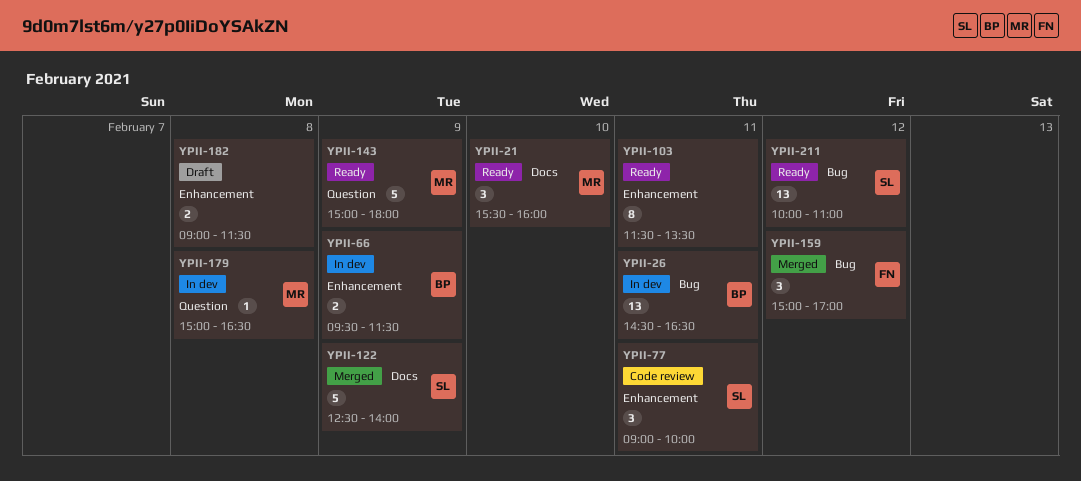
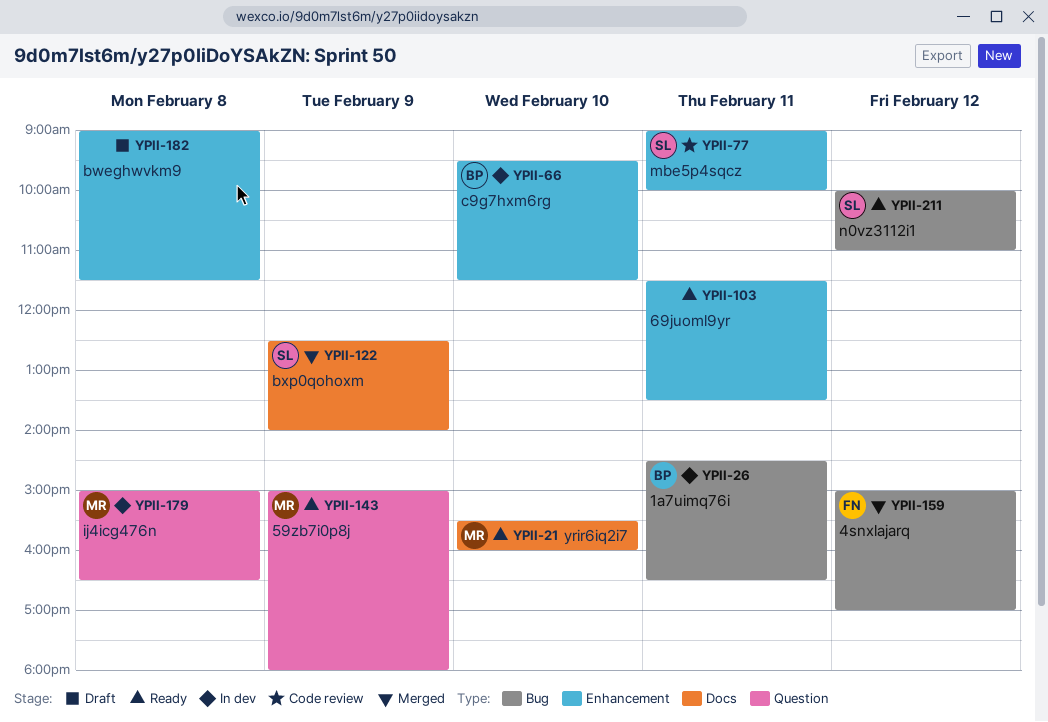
YPII-66, day: Feb 9 -> Feb 10

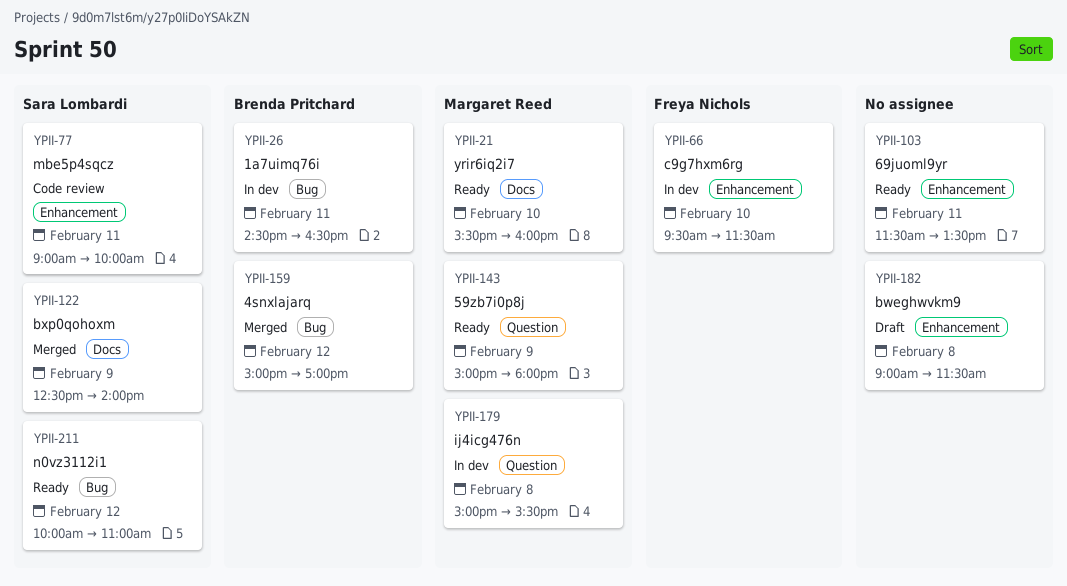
YPII-66, owner: Brenda Pritchard -> Freya Nichols
YPII-159, owner: Freya Nichols -> Brenda Pritchard
YPII-179, ends: 16:30 -> 15:30

